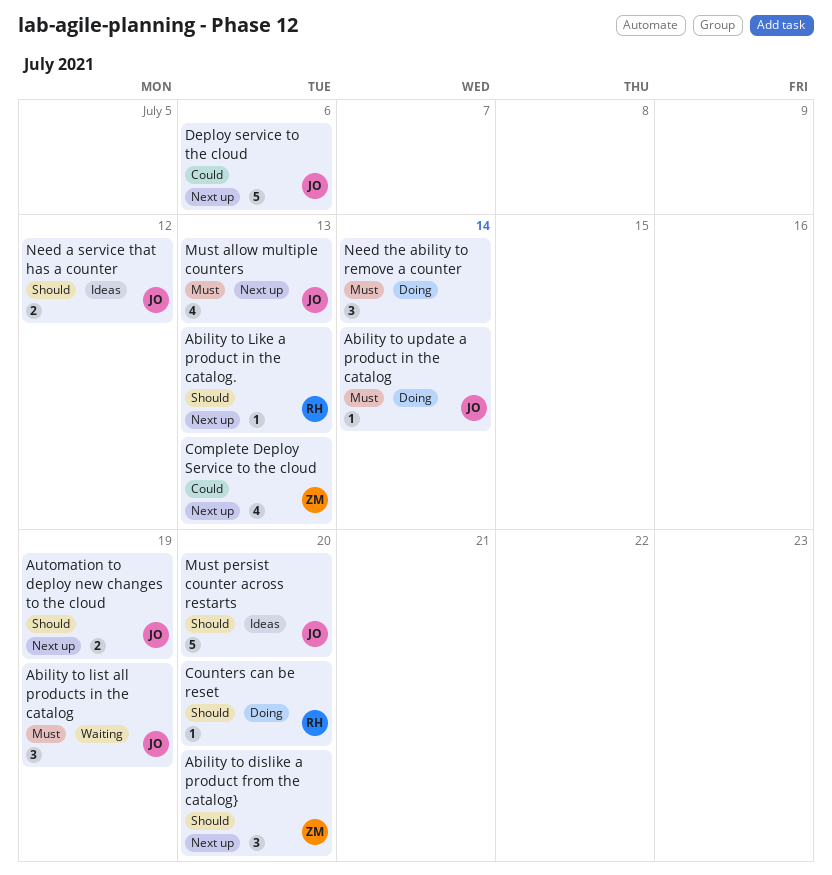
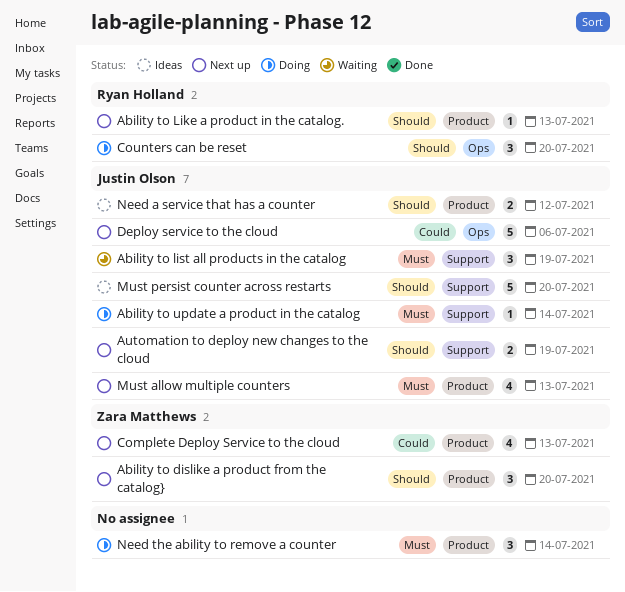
Counters can be reset, estimate: 1 -> 3

